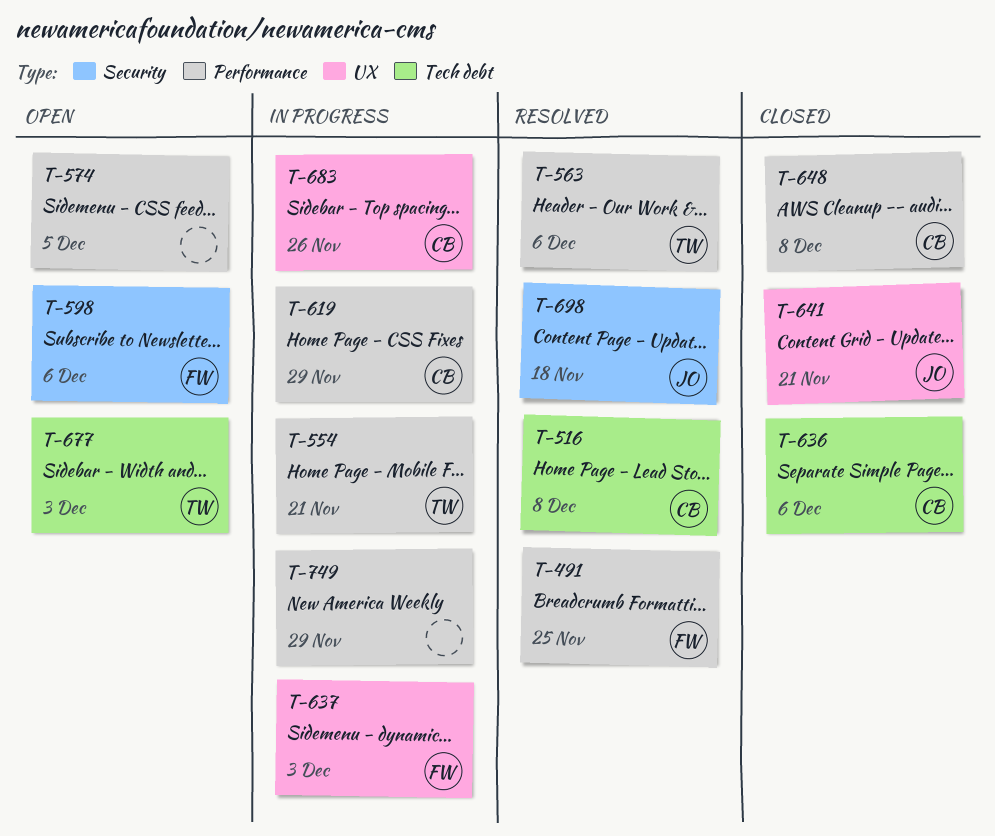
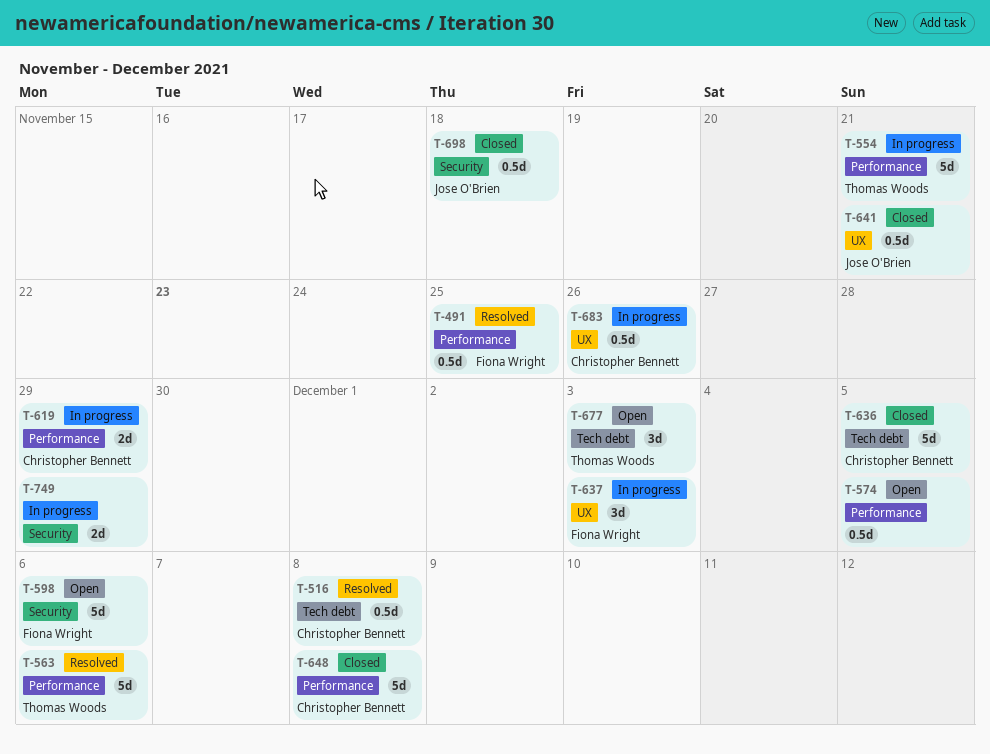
T-636, due: Dec 6 -> Dec 5
T-698, status: Resolved -> Closed
T-749, label: Performance -> Security

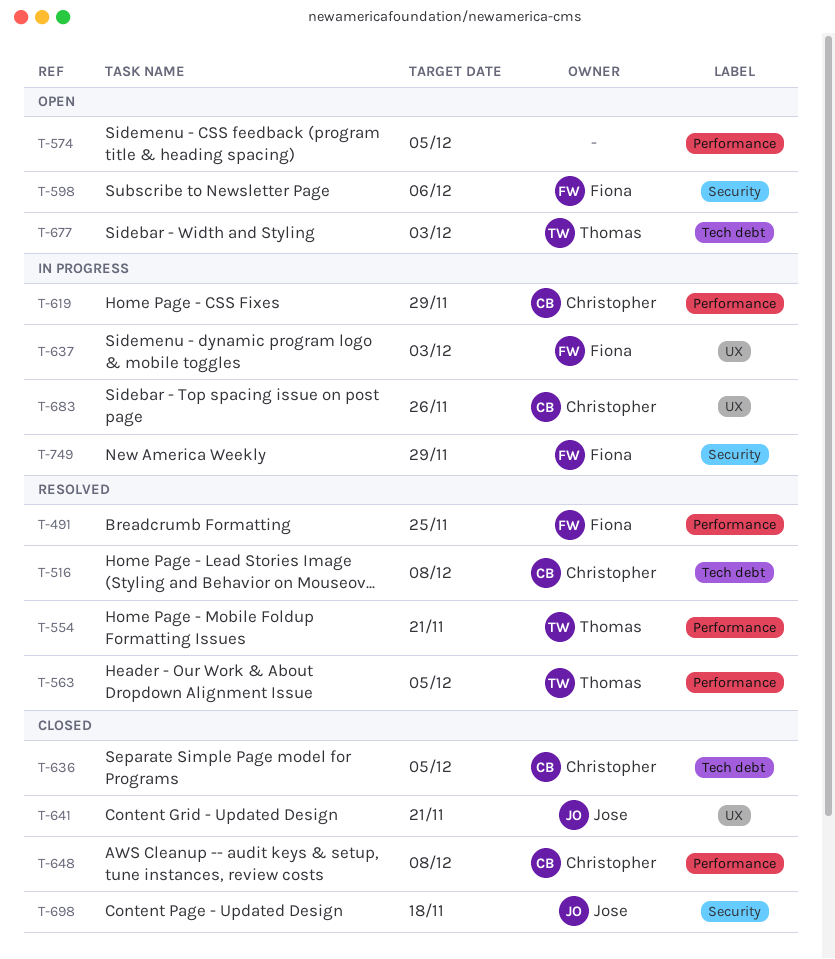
T-554, status: In progress -> Resolved
T-563, due: Dec 6 -> Dec 5
T-749, owner: none -> Fiona Wright

